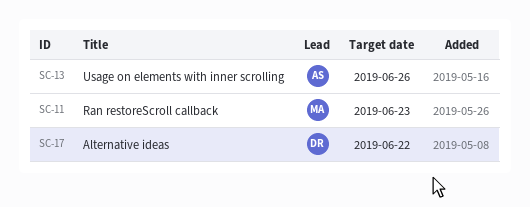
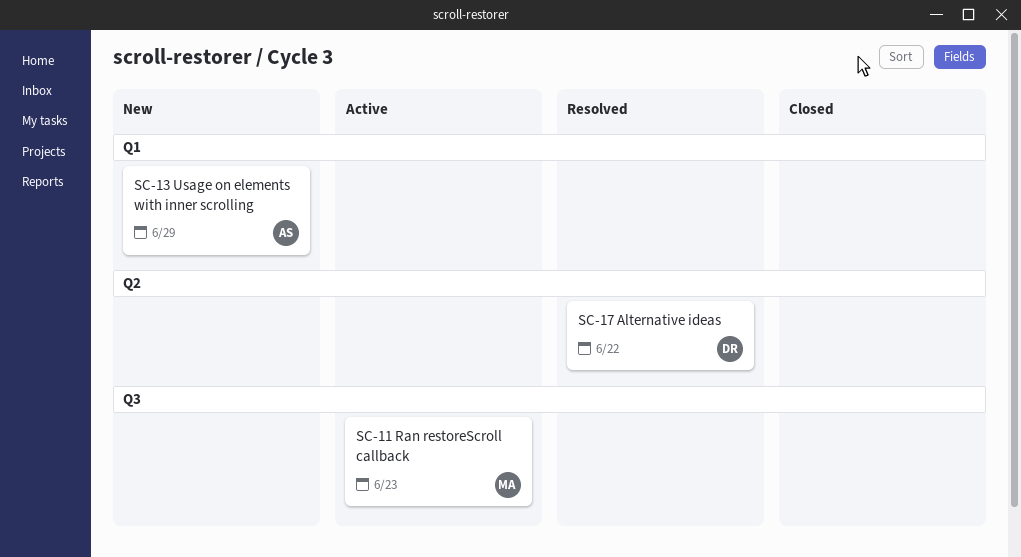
SC-13, due: Jun 26 -> Jun 29

